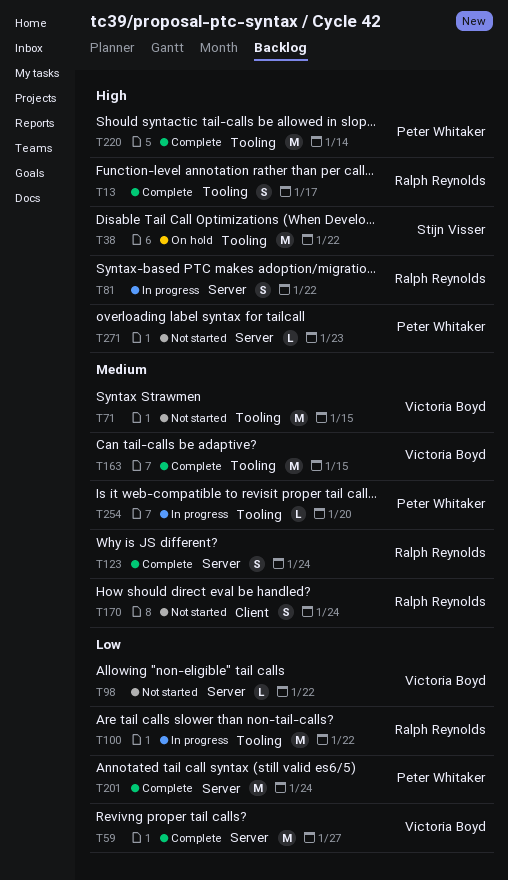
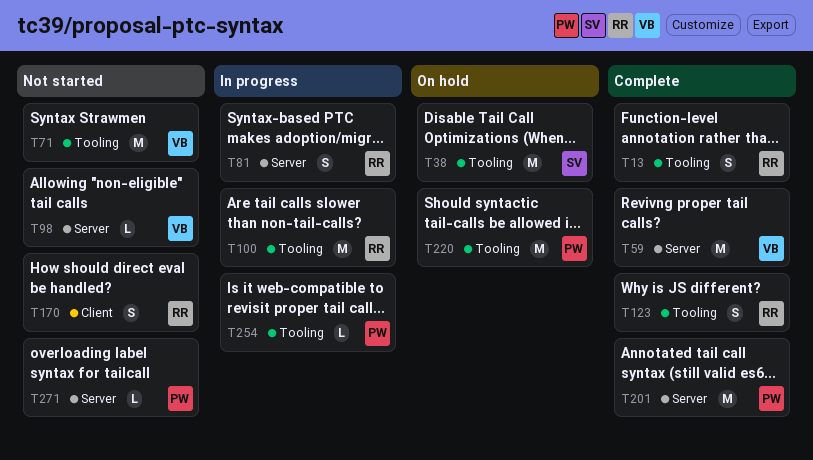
T123, label: Server -> Tooling
T163: present -> none
T220, status: Complete -> On hold

